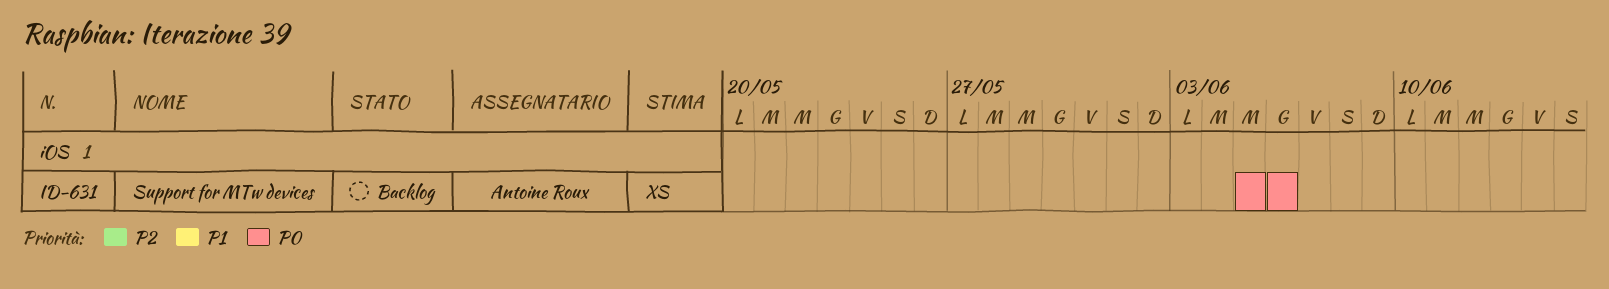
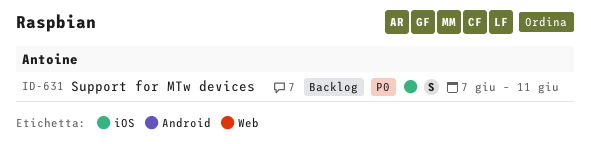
ID-631, estimate: XS -> S
ID-631, start: Jun 5 -> Jun 7
ID-631, due: Jun 6 -> Jun 11

